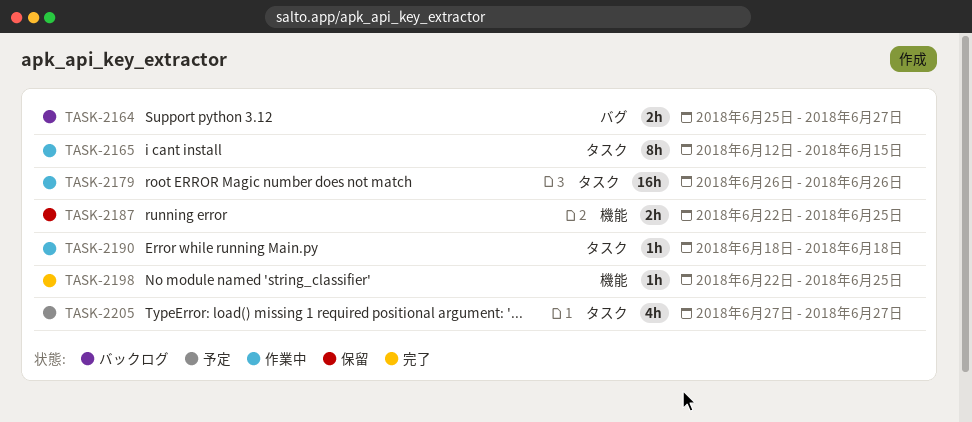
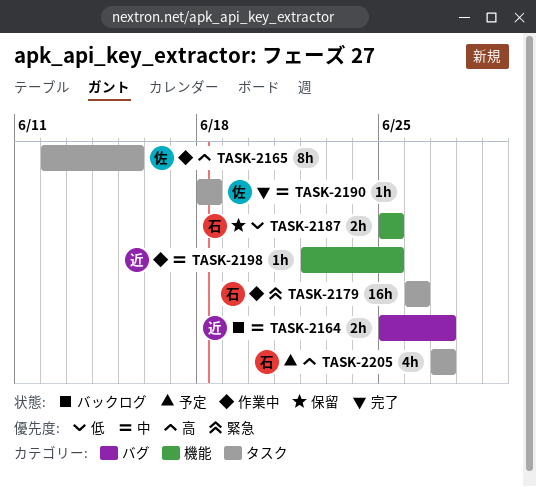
TASK-2187, start: Jun 22 -> Jun 25
TASK-2190, status: 作業中 -> 完了
TASK-2198, status: 完了 -> 作業中

